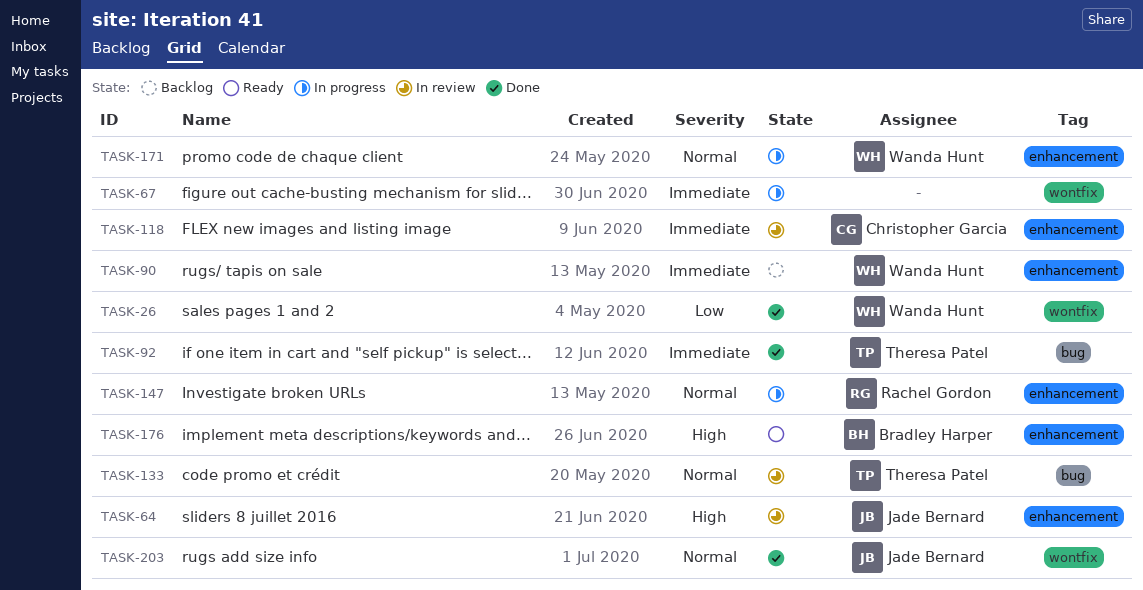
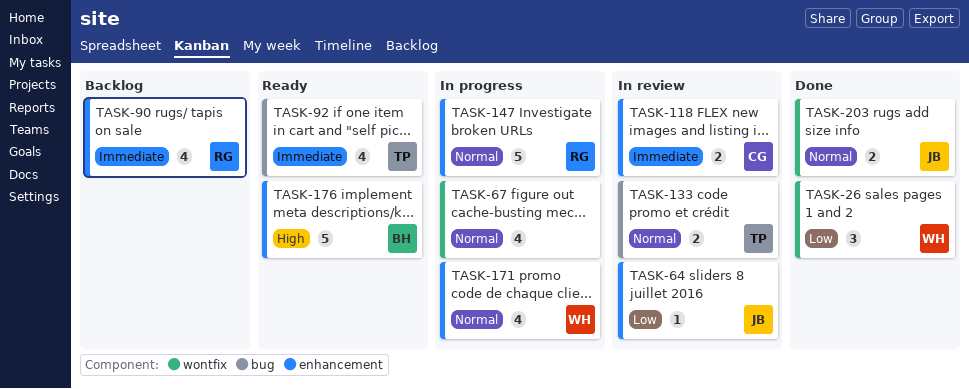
TASK-64, priority: High -> Low
TASK-67, priority: Immediate -> Normal
TASK-90, owner: Wanda Hunt -> Rachel Gordon
TASK-92, status: Done -> Ready

